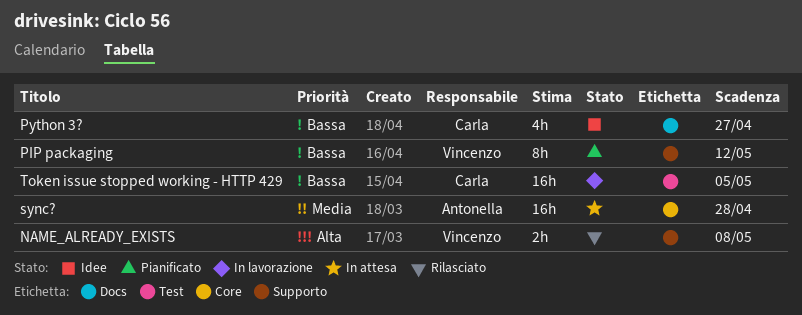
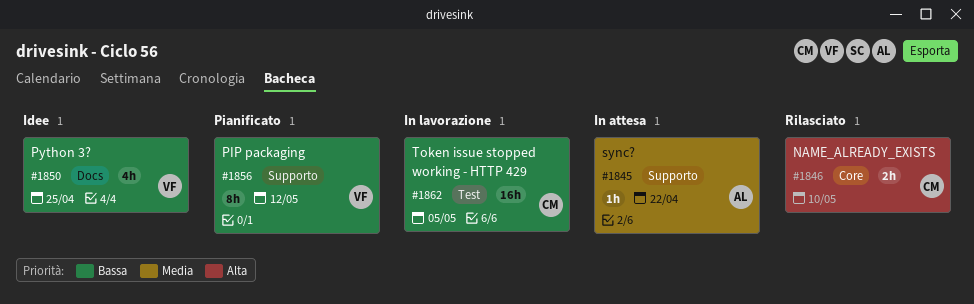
NAME_ALREADY_EXISTS, owner: Vincenzo -> Carla
NAME_ALREADY_EXISTS, label: Supporto -> Core
NAME_ALREADY_EXISTS, due: May 8 -> May 10
Python 3?, owner: Carla -> Vincenzo
Python 3?, due: Apr 27 -> Apr 25
sync?, label: Core -> Supporto
sync?, estimate: 16h -> 1h
sync?, due: Apr 28 -> Apr 22

